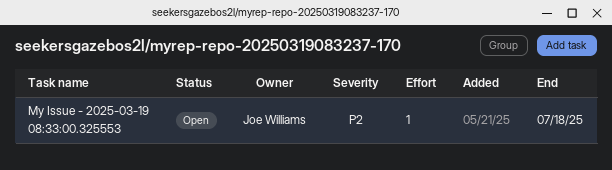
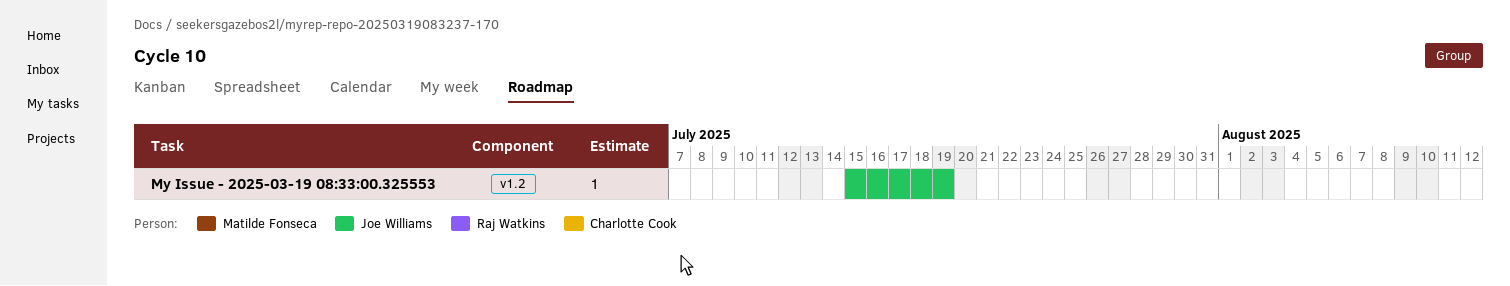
My Issue - 2025-03-19 08:33:00.325553, due: Jul 18 -> Jul 19

